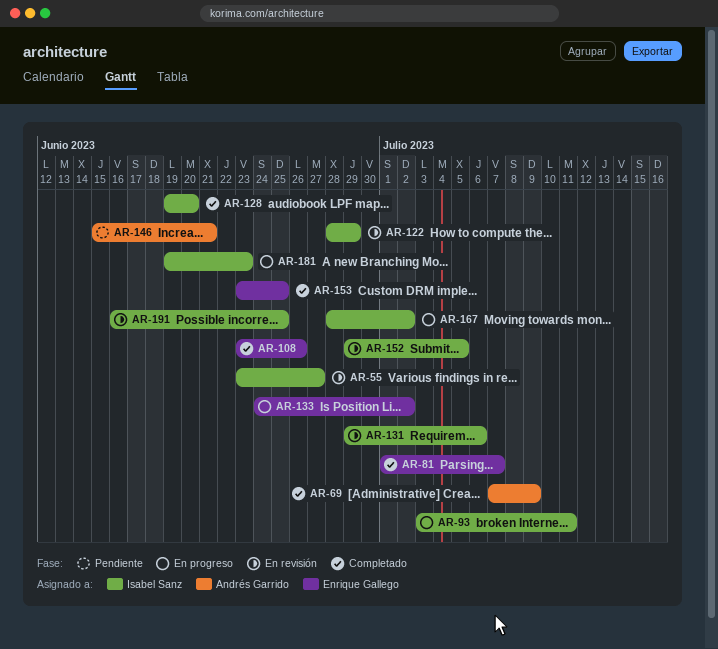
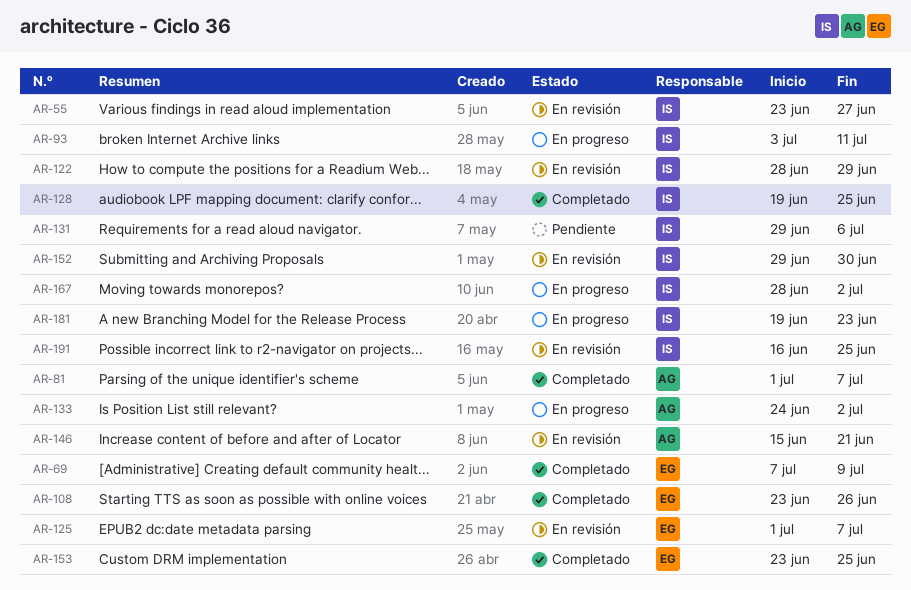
AR-69, owner: Andrés Garrido -> Enrique Gallego
AR-81, owner: Enrique Gallego -> Andrés Garrido
AR-125: none -> present
AR-128, due: Jun 20 -> Jun 25
AR-131, status: En revisión -> Pendiente
AR-133, owner: Enrique Gallego -> Andrés Garrido
AR-146, status: Pendiente -> En revisión
AR-152, due: Jul 5 -> Jun 30

